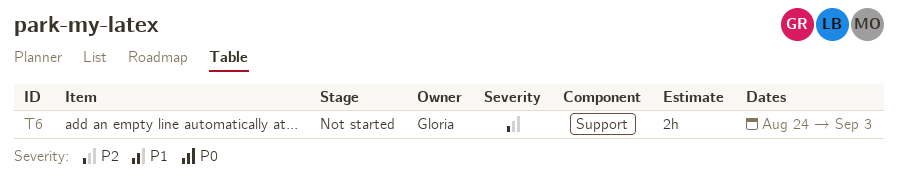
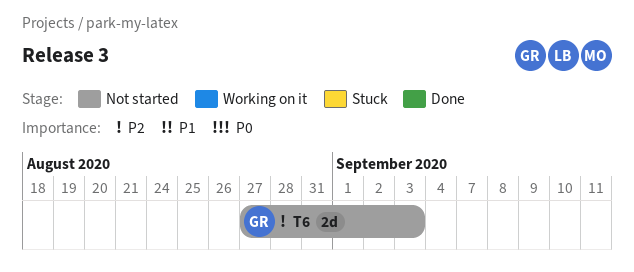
T6, estimate: 2h -> 2d
T6, start: Aug 24 -> Aug 27

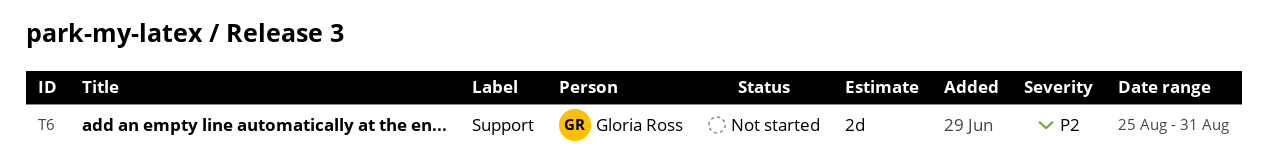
T6, start: Aug 27 -> Aug 25
T6, due: Sep 3 -> Aug 31

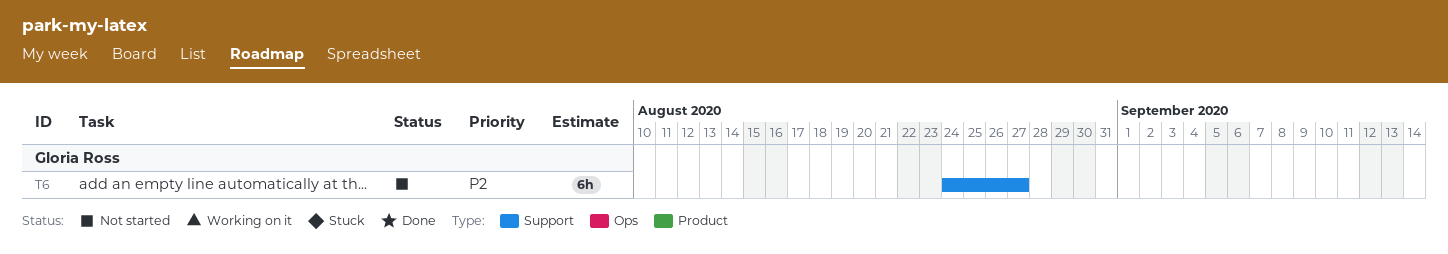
T6, estimate: 2d -> 6h
T6, start: Aug 25 -> Aug 24
T6, due: Aug 31 -> Aug 27

